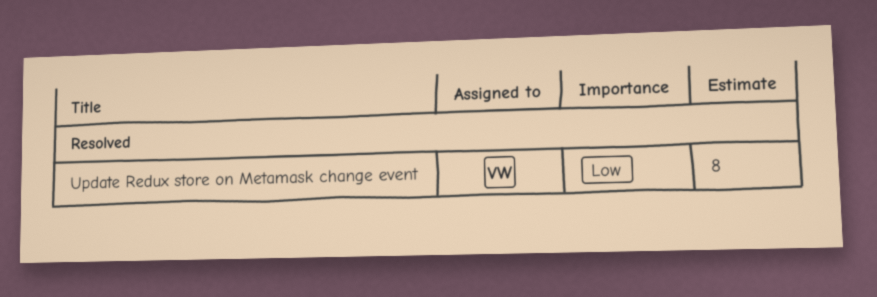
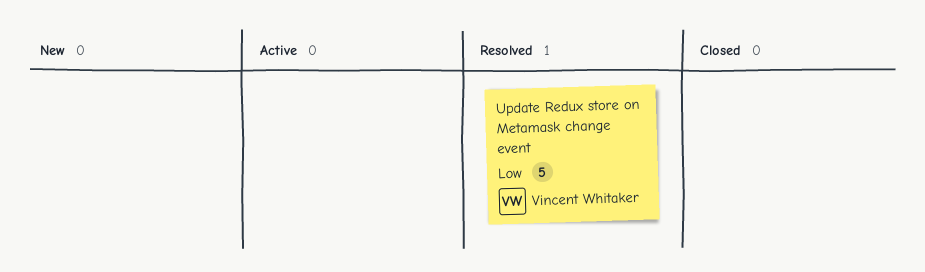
Update Redux store on Metamask change event, estimate: 8 -> 5

